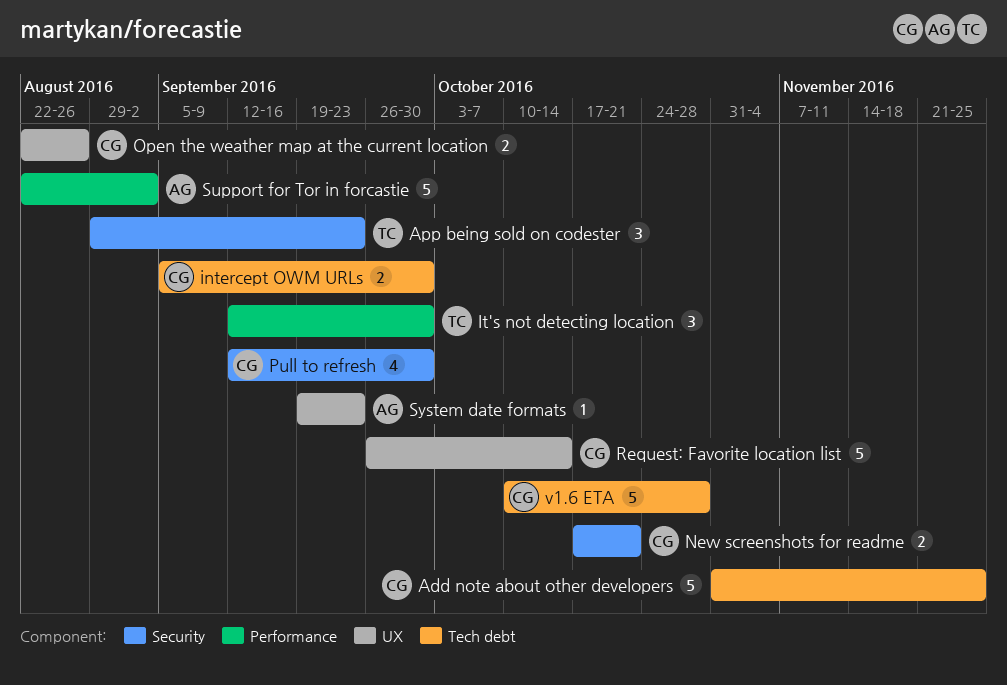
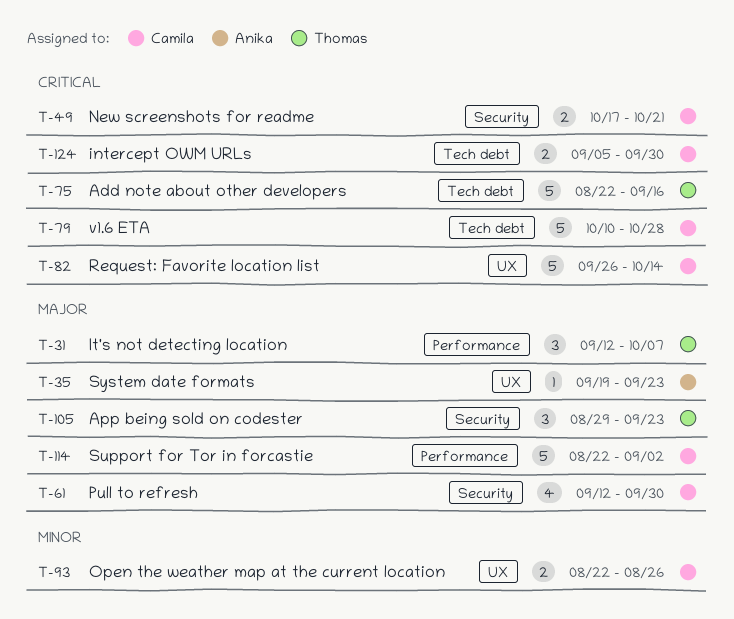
Add note about other developers, owner: Camila -> Thomas
Add note about other developers, start: Oct 31 -> Aug 22
Add note about other developers, due: Nov 25 -> Sep 16
It's not detecting location, due: Sep 30 -> Oct 7
Support for Tor in forcastie, owner: Anika -> Camila

